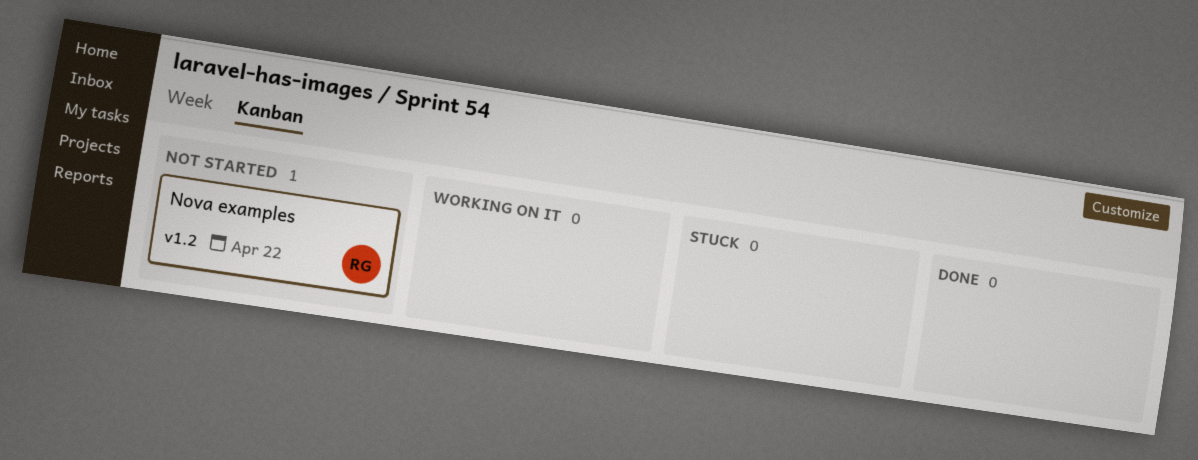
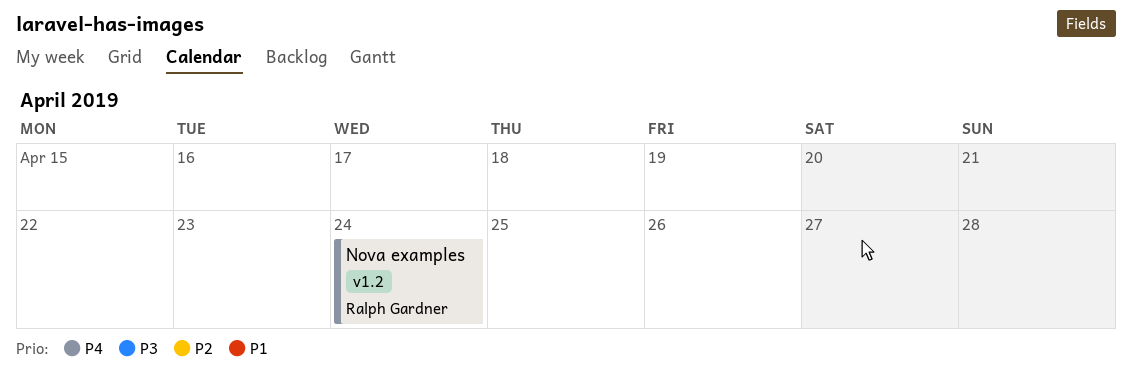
Nova examples, due: Apr 22 -> Apr 24

